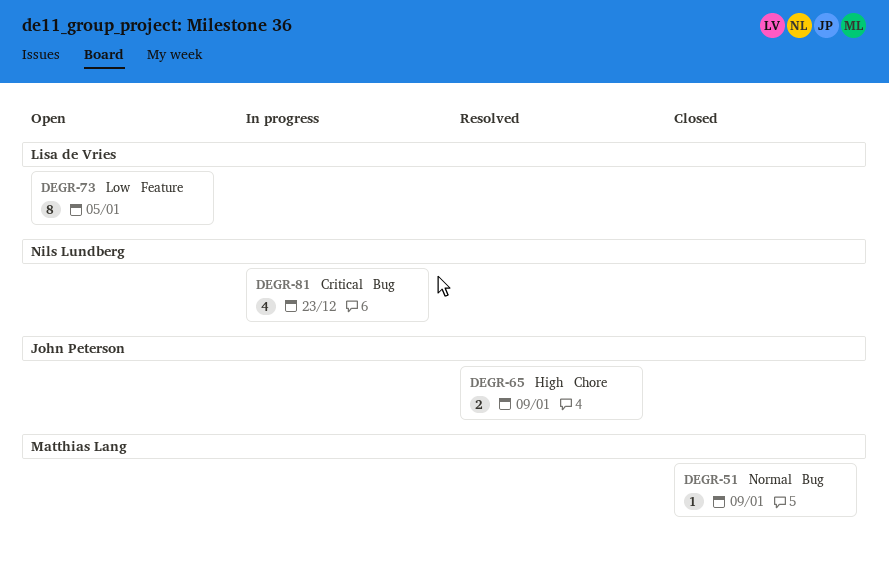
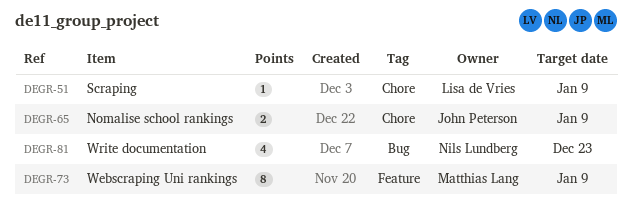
DEGR-51, owner: Matthias Lang -> Lisa de Vries
DEGR-51, label: Bug -> Chore
DEGR-73, owner: Lisa de Vries -> Matthias Lang
DEGR-73, due: Jan 5 -> Jan 9

